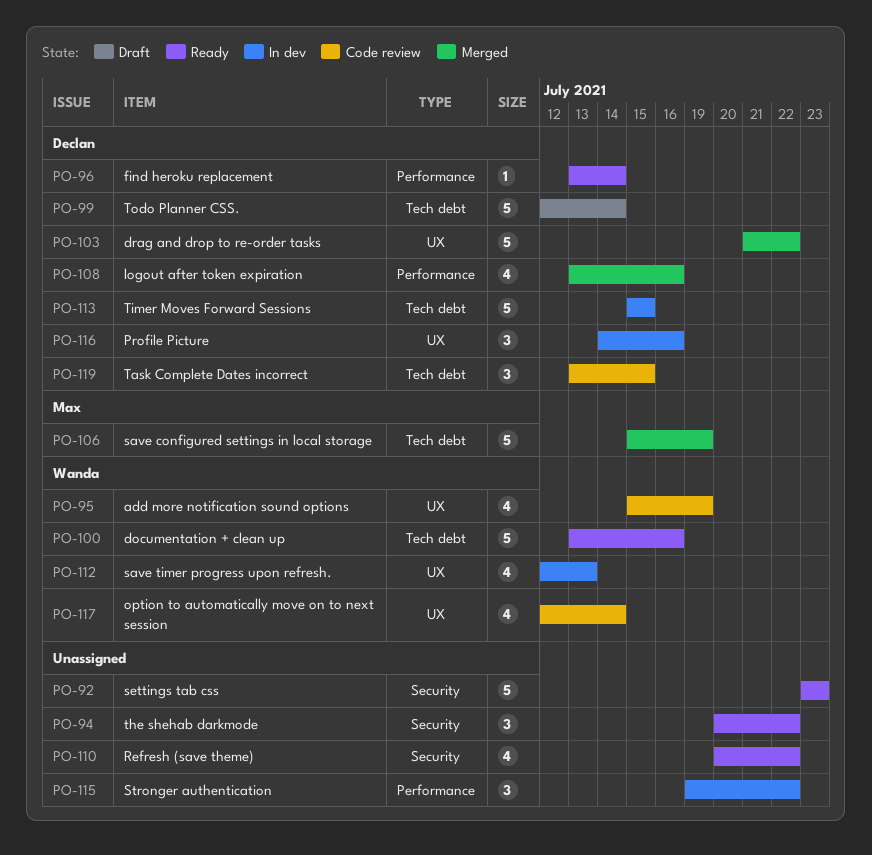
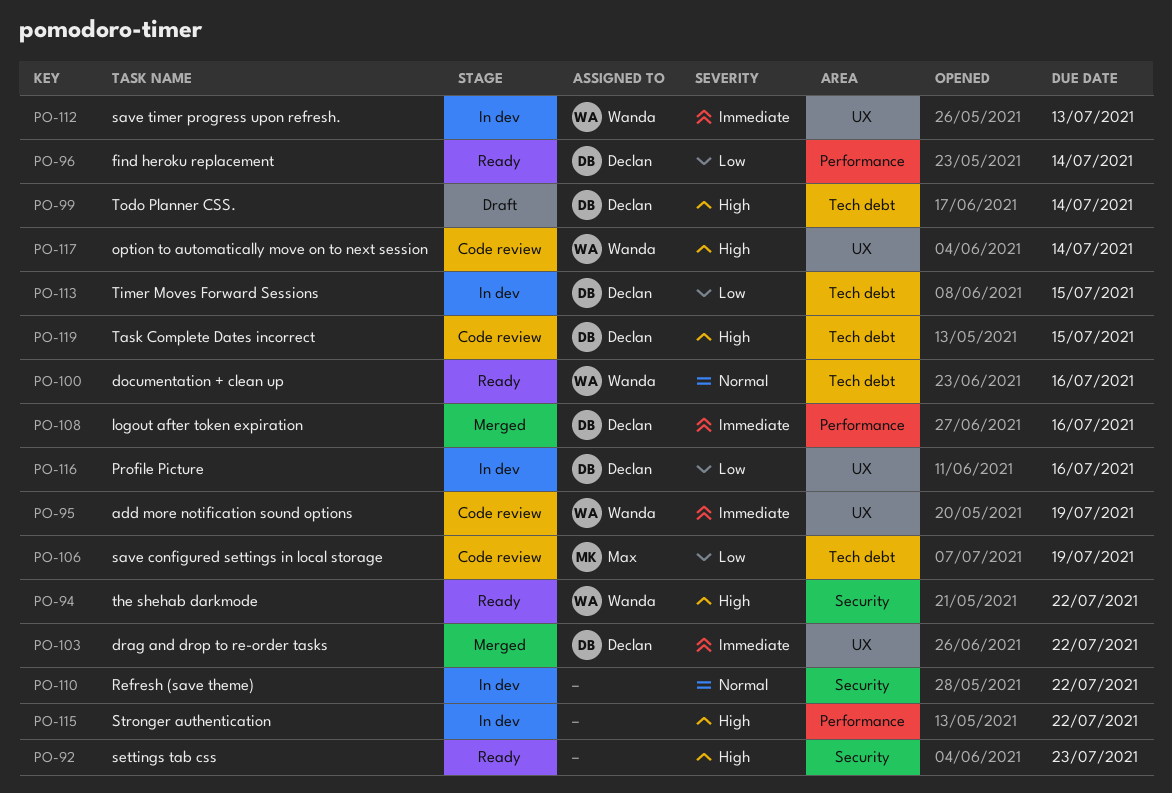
PO-94, owner: none -> Wanda
PO-106, status: Merged -> Code review
PO-110, status: Ready -> In dev

